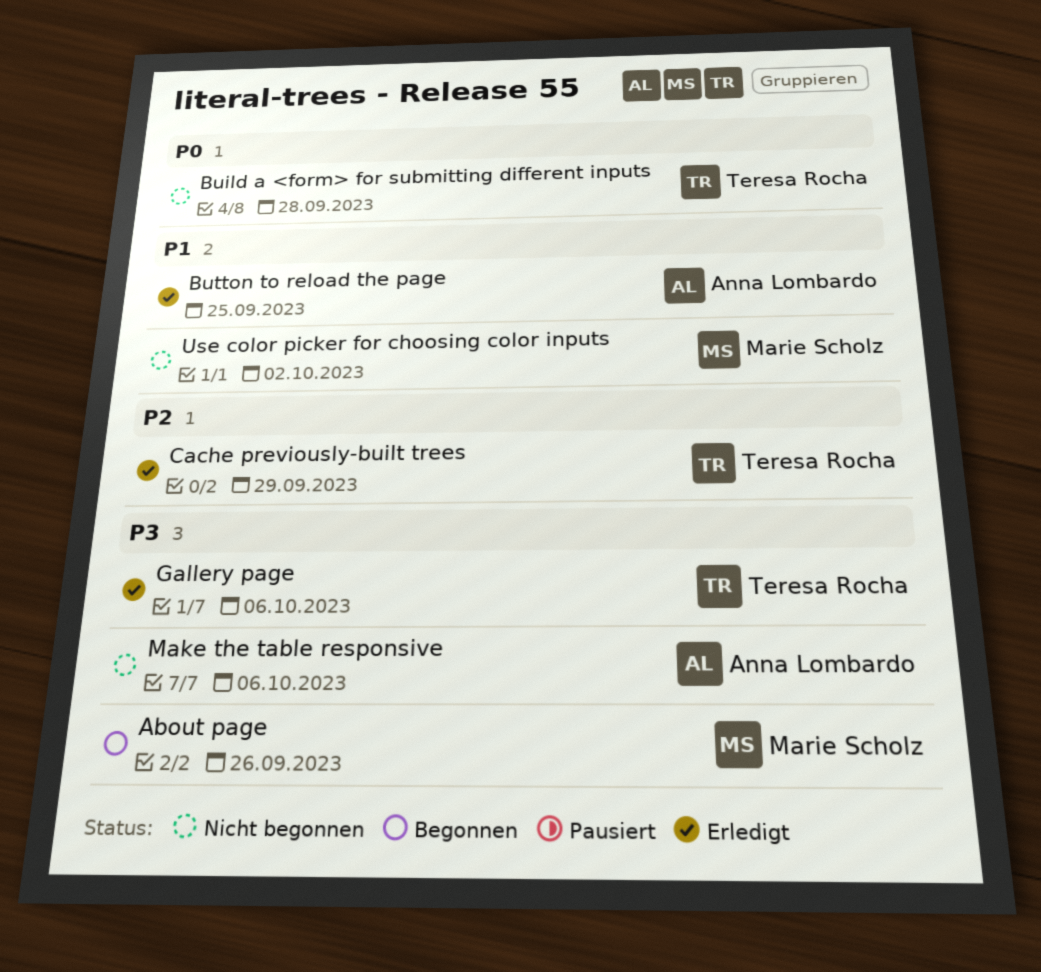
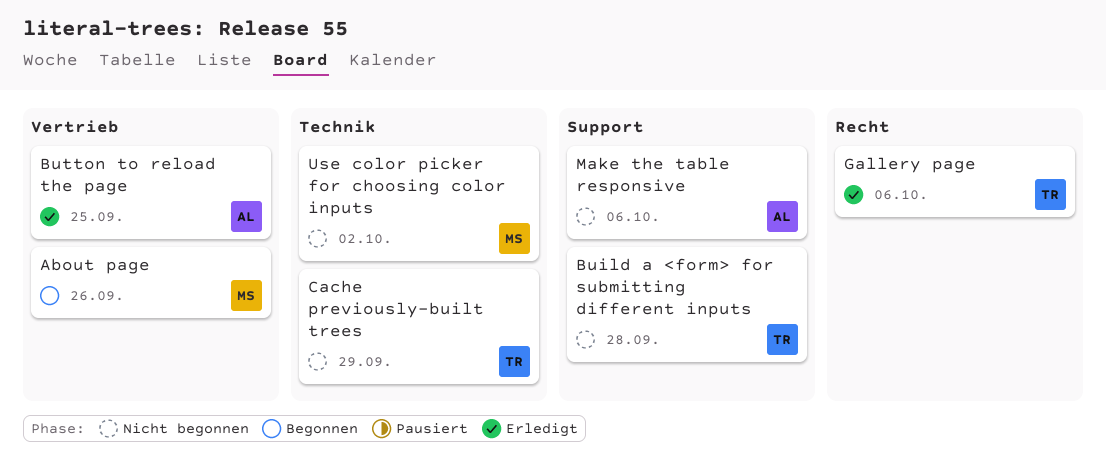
Cache previously-built trees, status: Erledigt -> Nicht begonnen

